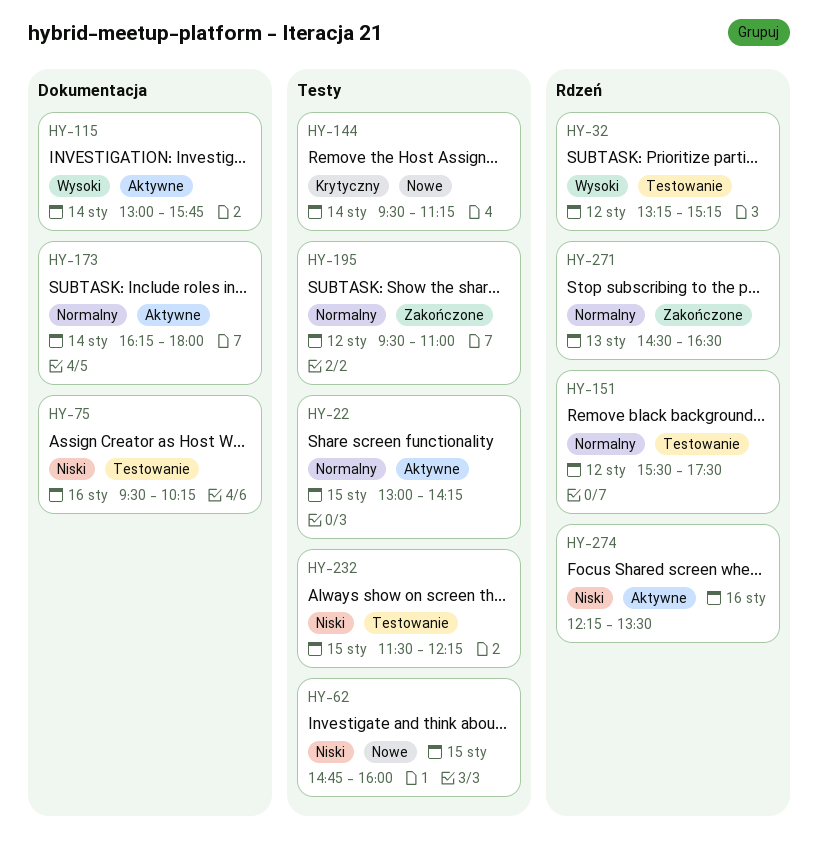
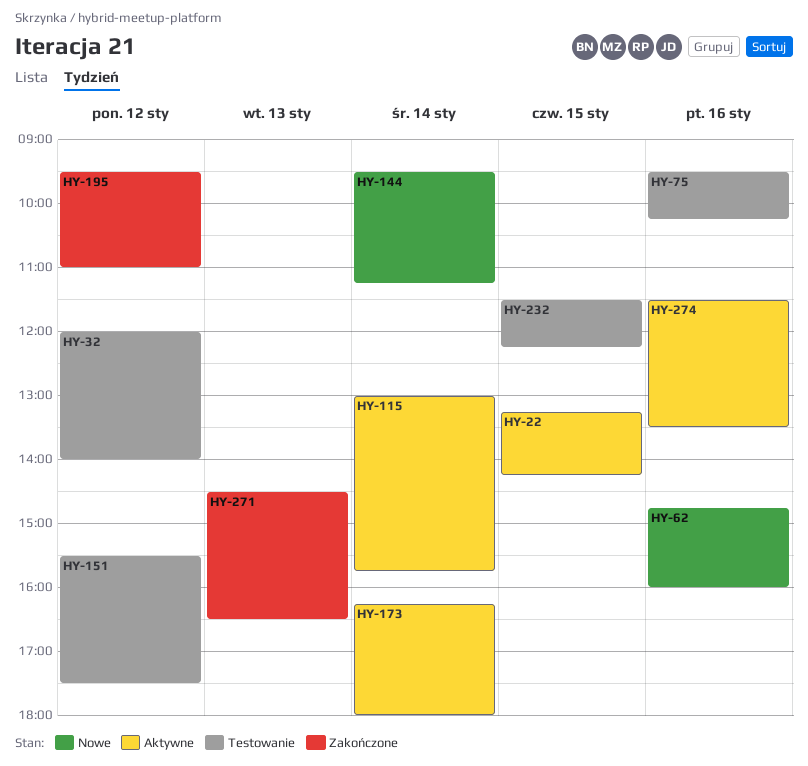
HY-22, begins: 13:00 -> 13:15
HY-32, begins: 13:15 -> 12:00
HY-32, ends: 15:15 -> 14:00
HY-62, day: Jan 15 -> Jan 16
HY-274, begins: 12:15 -> 11:30

